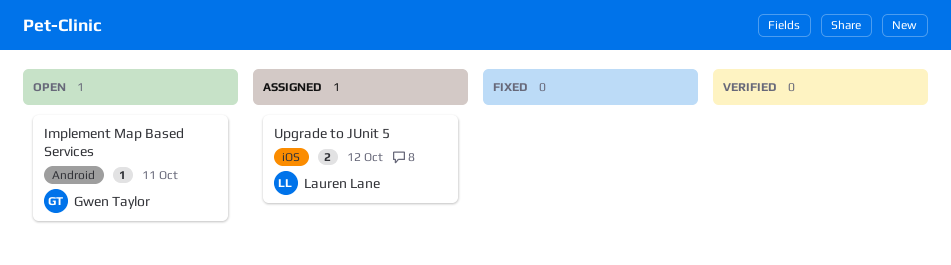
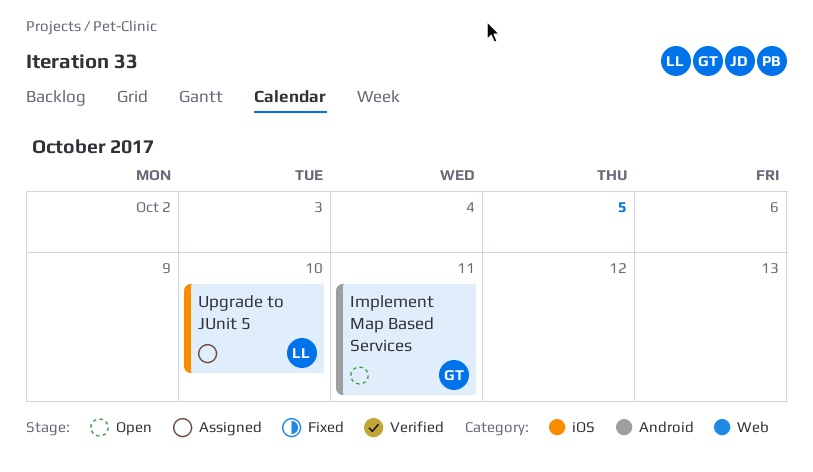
Upgrade to JUnit 5, due: Oct 12 -> Oct 10

